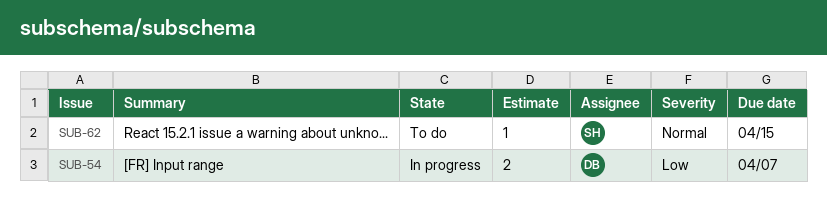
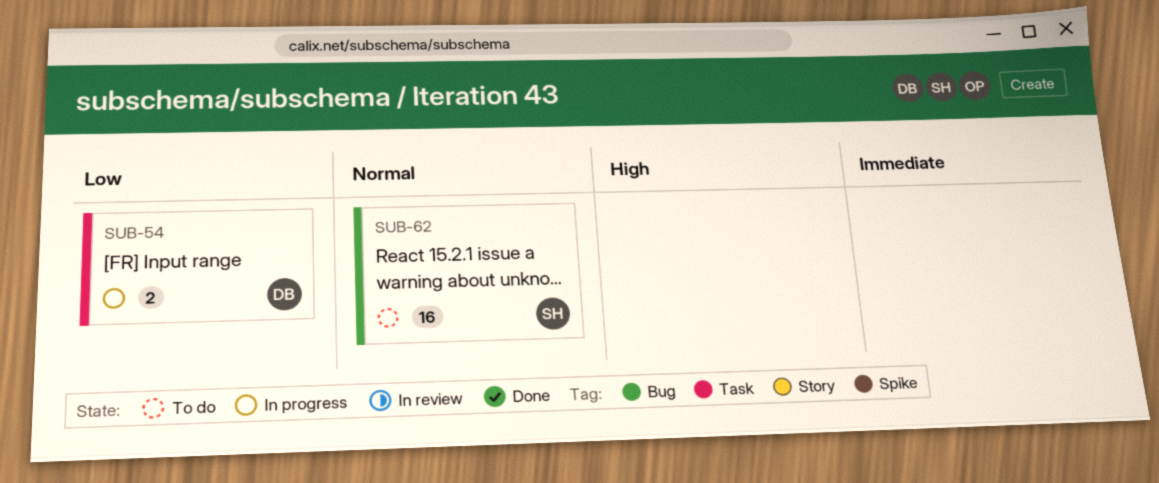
SUB-62, estimate: 1 -> 16

